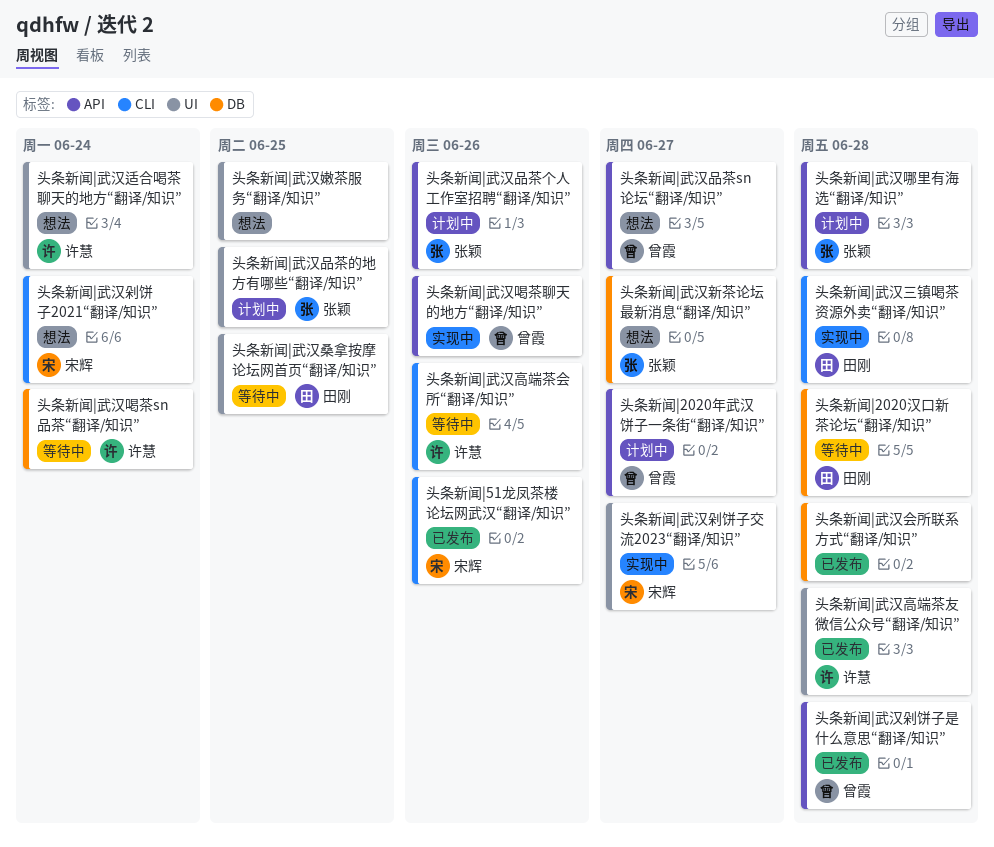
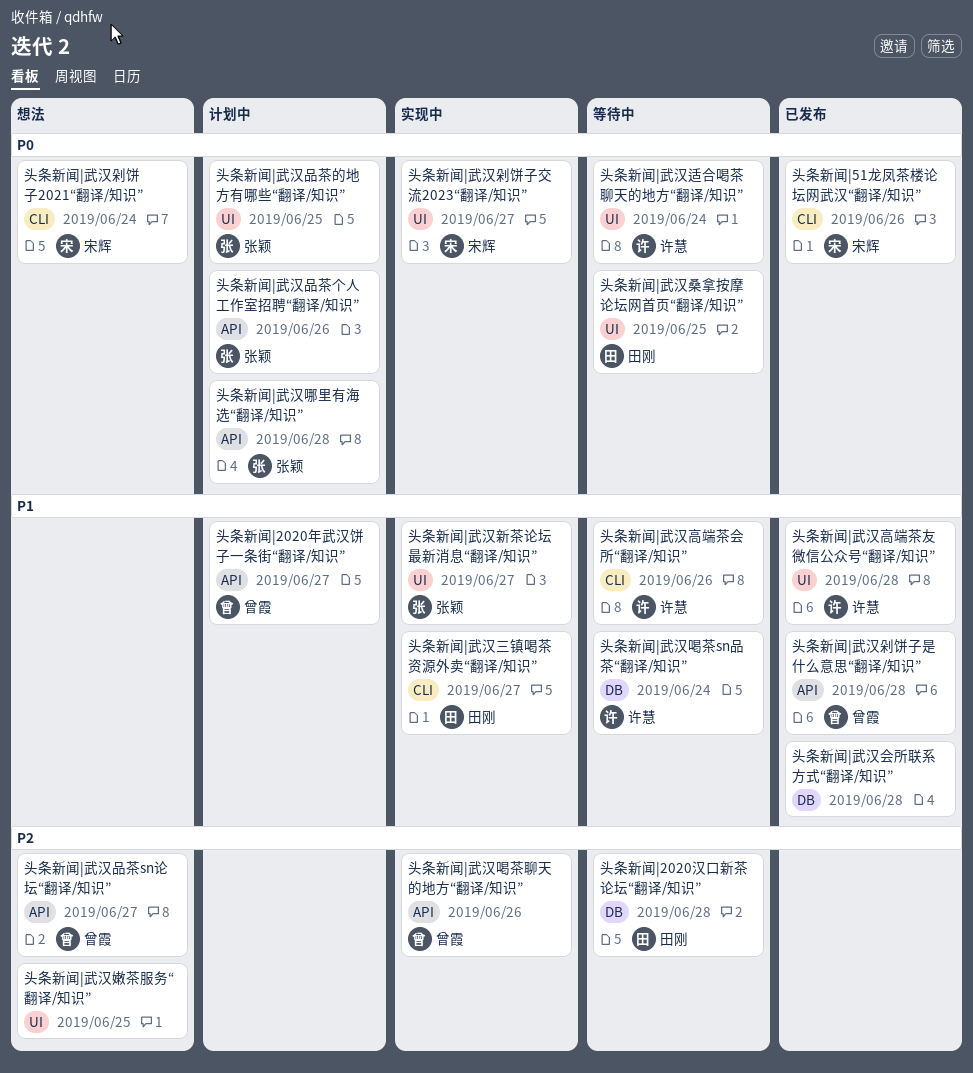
头条新闻|武汉三镇喝茶资源外卖“翻译/知识”, due: Jun 28 -> Jun 27
头条新闻|武汉新茶论坛最新消息“翻译/知识”, status: 想法 -> 实现中
头条新闻|武汉新茶论坛最新消息“翻译/知识”, label: DB -> UI
头条新闻|武汉适合喝茶聊天的地方“翻译/知识”, status: 想法 -> 等待中

